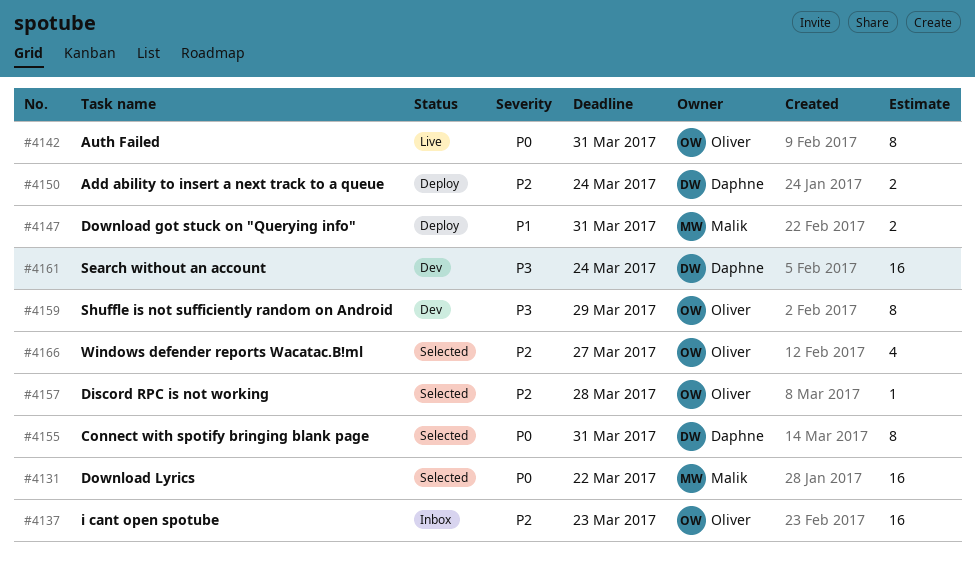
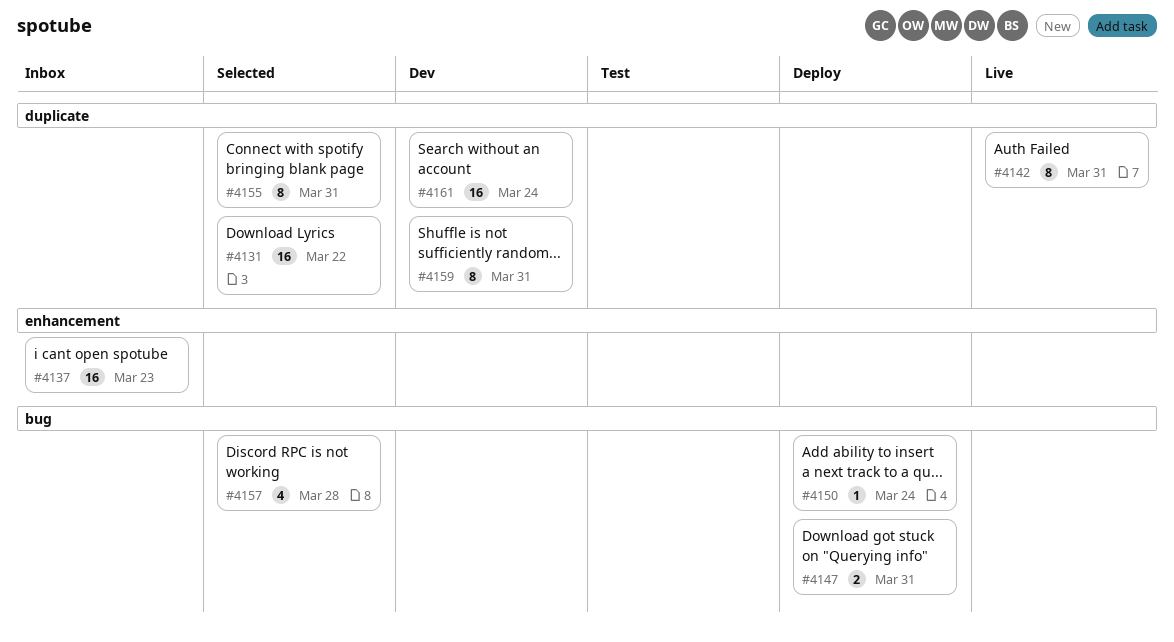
#4150, estimate: 2 -> 1
#4157, estimate: 1 -> 4
#4159, due: Mar 29 -> Mar 31
#4166: present -> none

